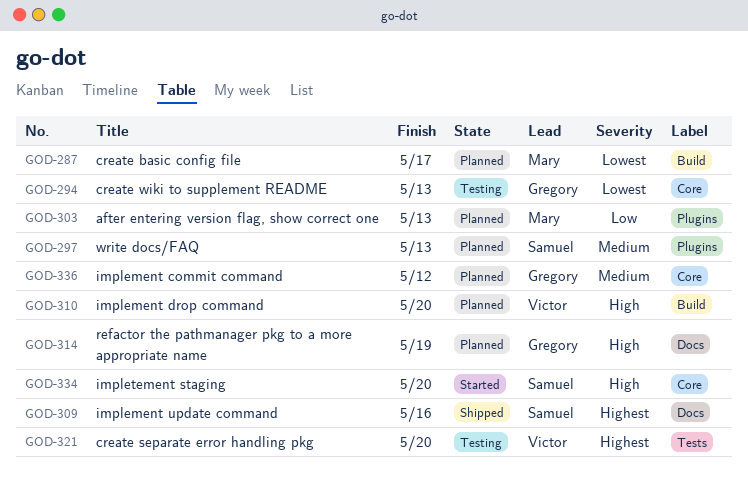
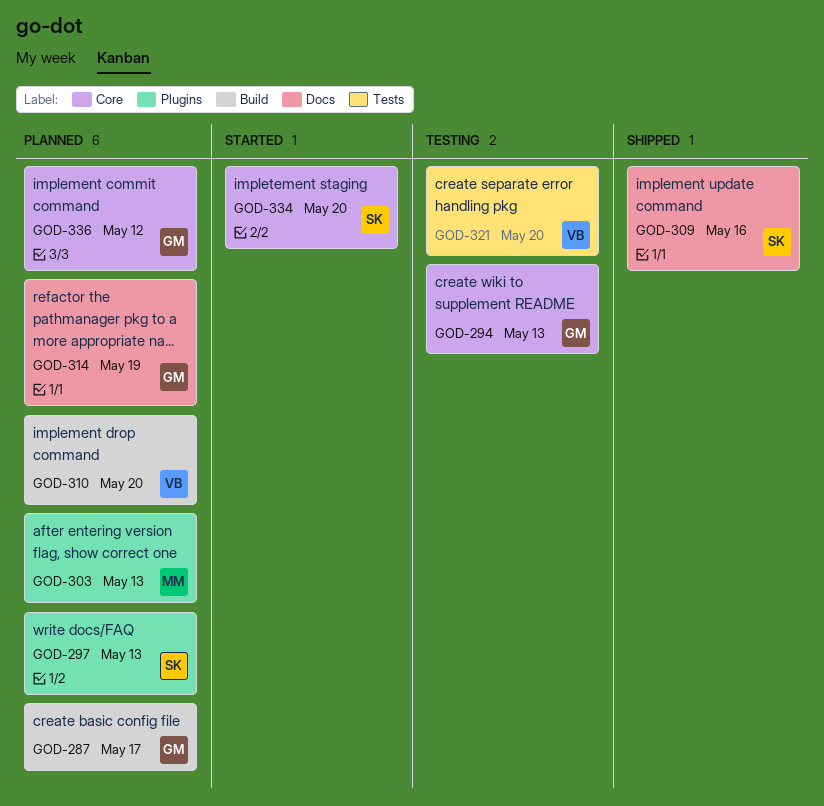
GOD-287, owner: Mary -> Gregory

